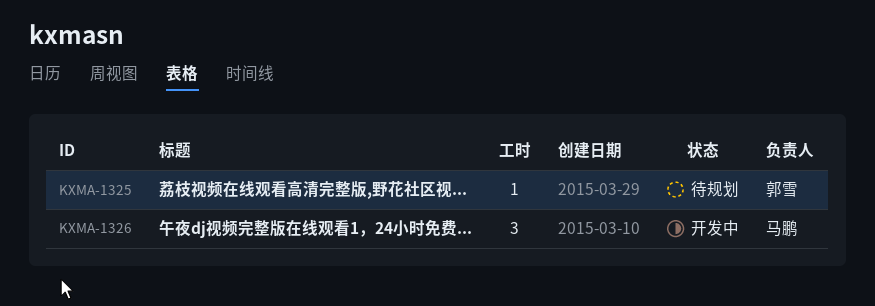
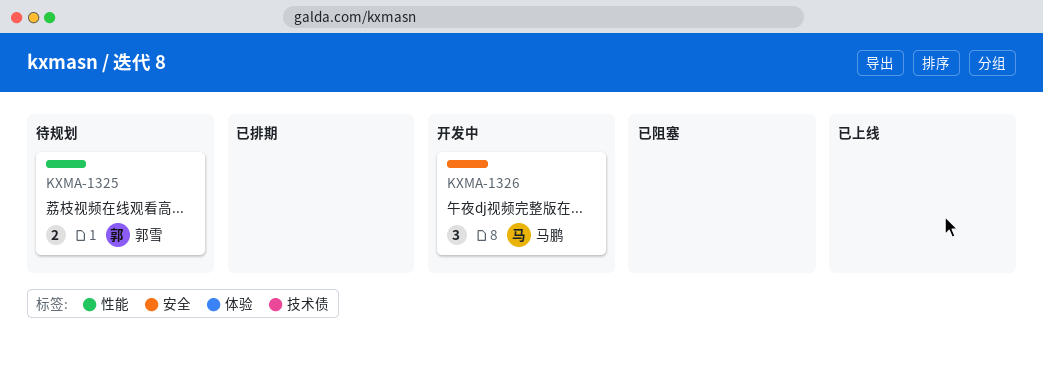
KXMA-1325, estimate: 1 -> 2

